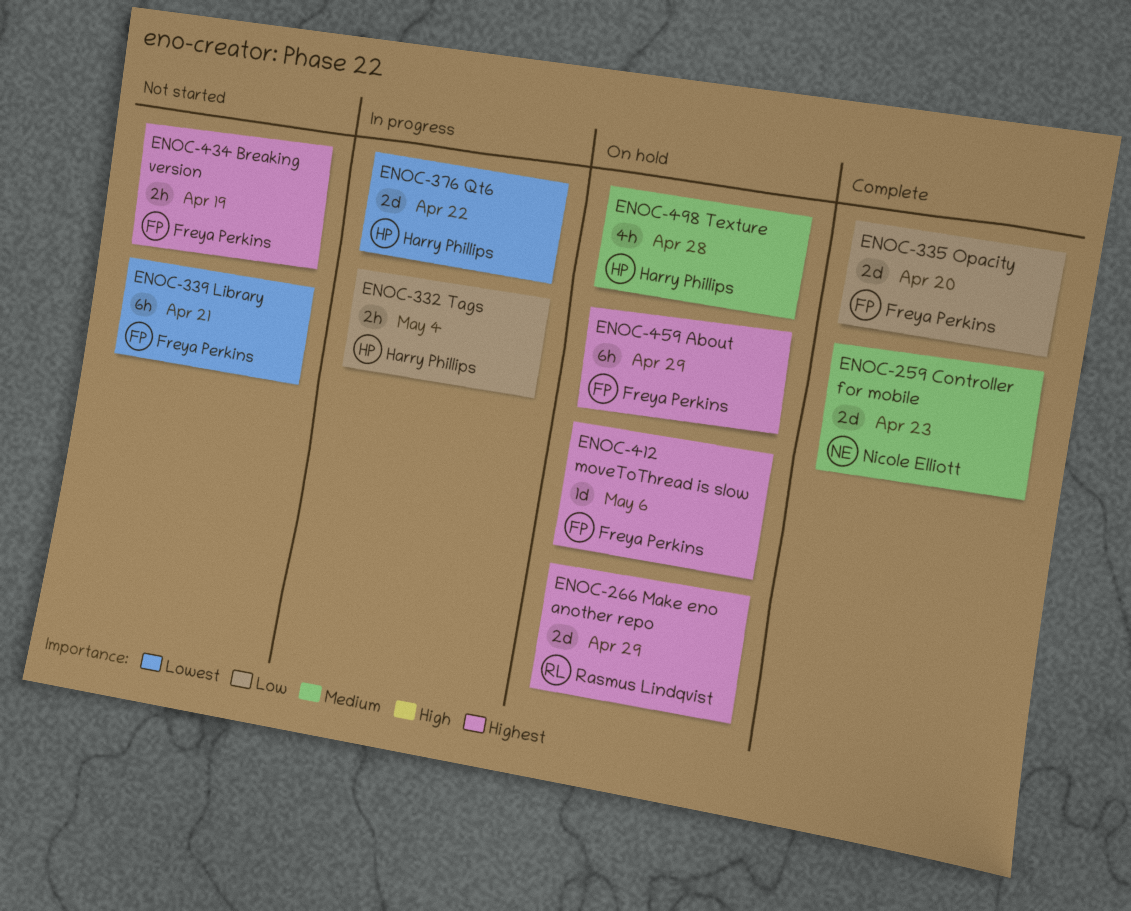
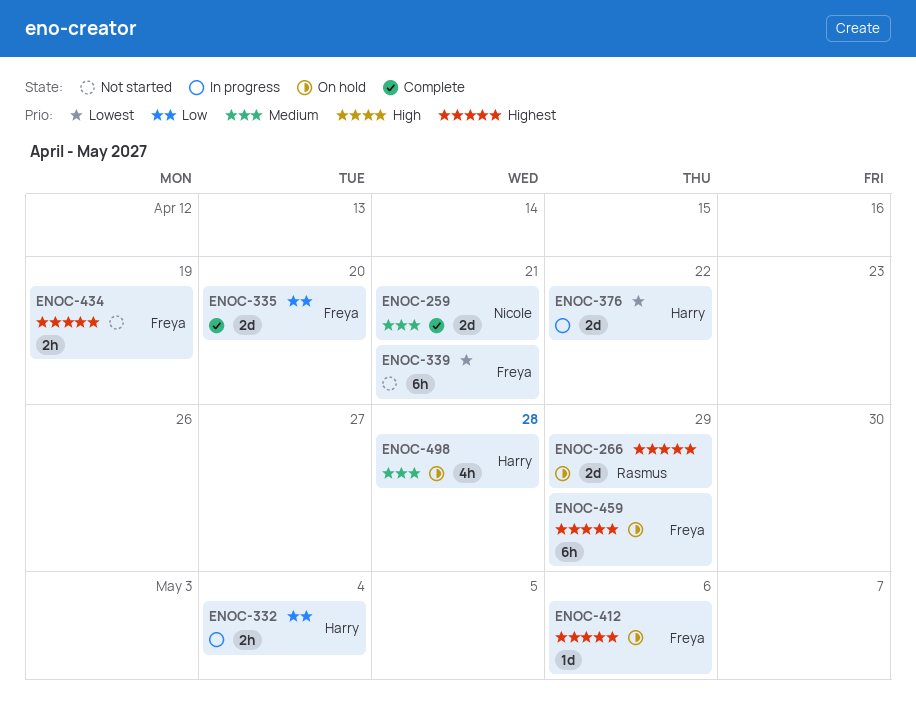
ENOC-259, due: Apr 23 -> Apr 21

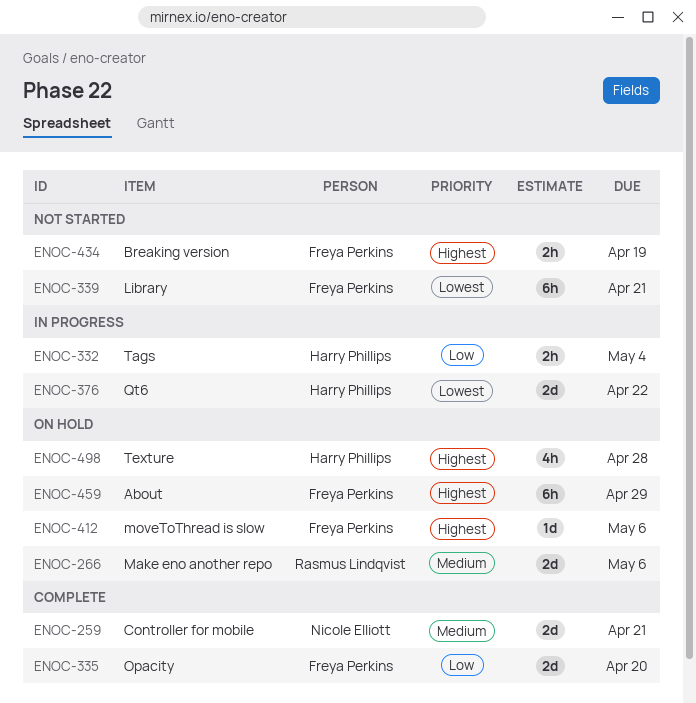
ENOC-266, priority: Highest -> Medium
ENOC-266, due: Apr 29 -> May 6
ENOC-498, priority: Medium -> Highest

